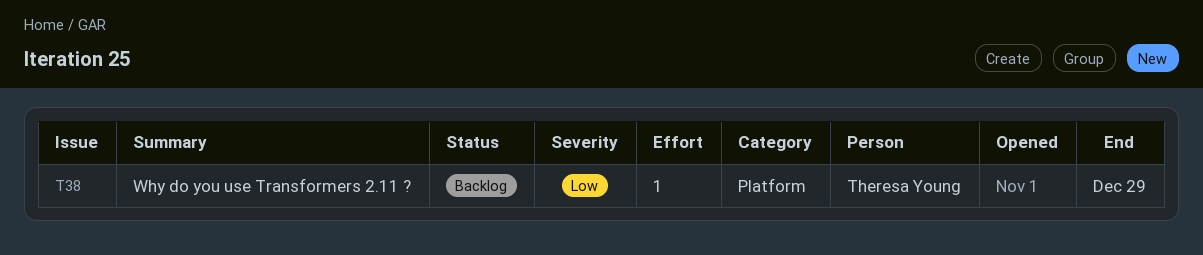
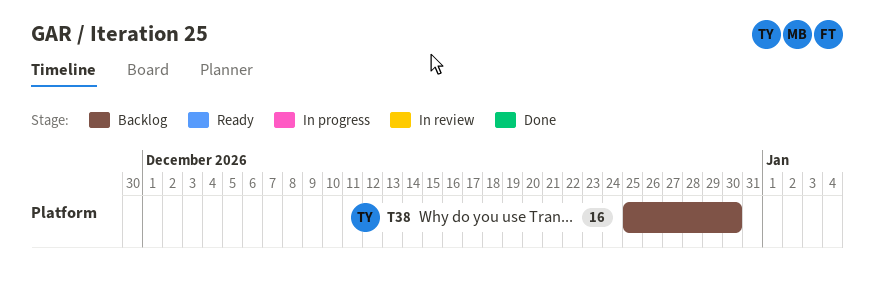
T38, estimate: 1 -> 16
T38, due: Dec 29 -> Dec 30

